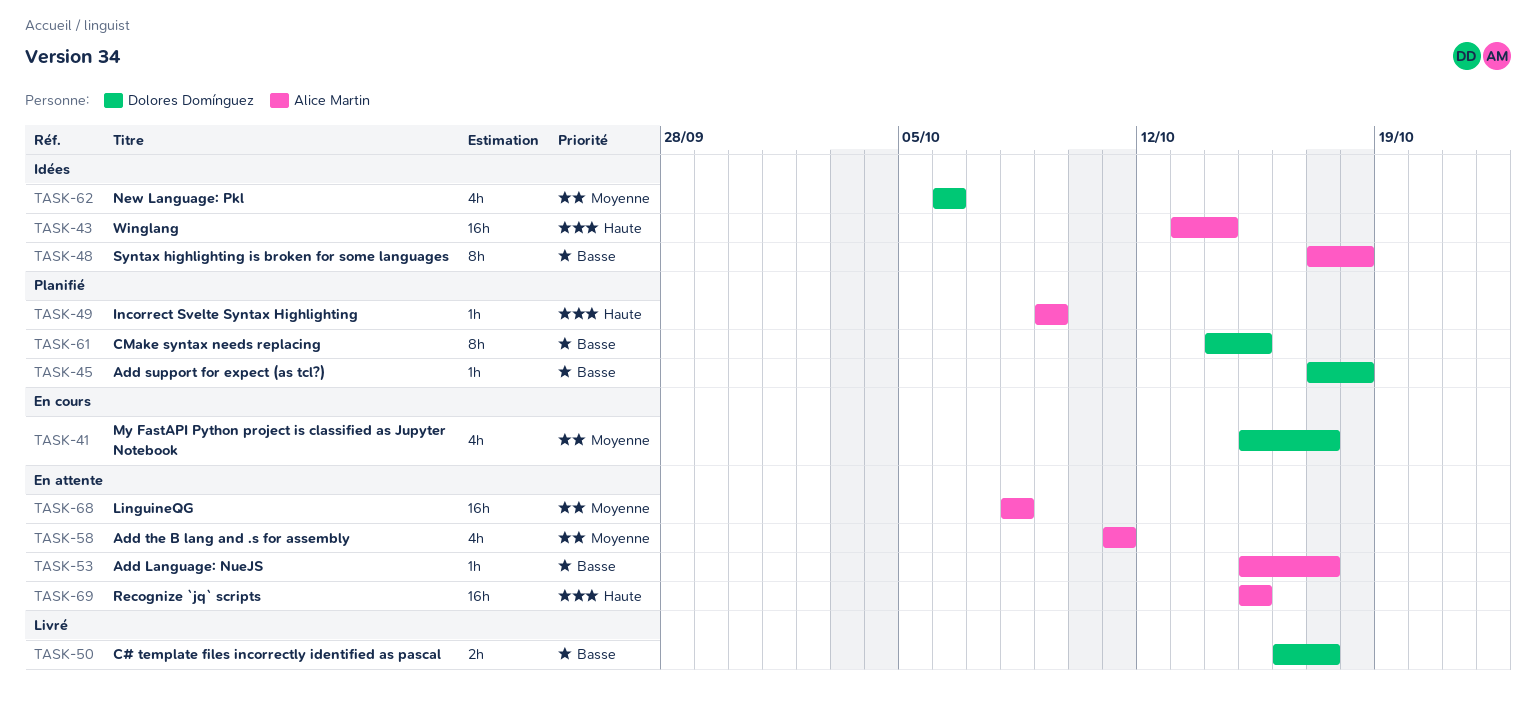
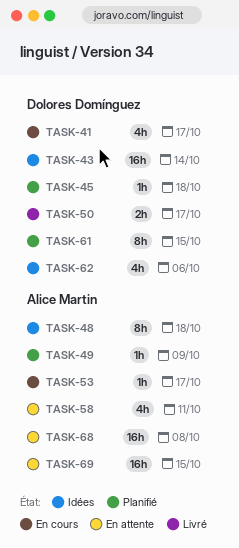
TASK-43, owner: Alice Martin -> Dolores Domínguez
TASK-53, status: En attente -> En cours

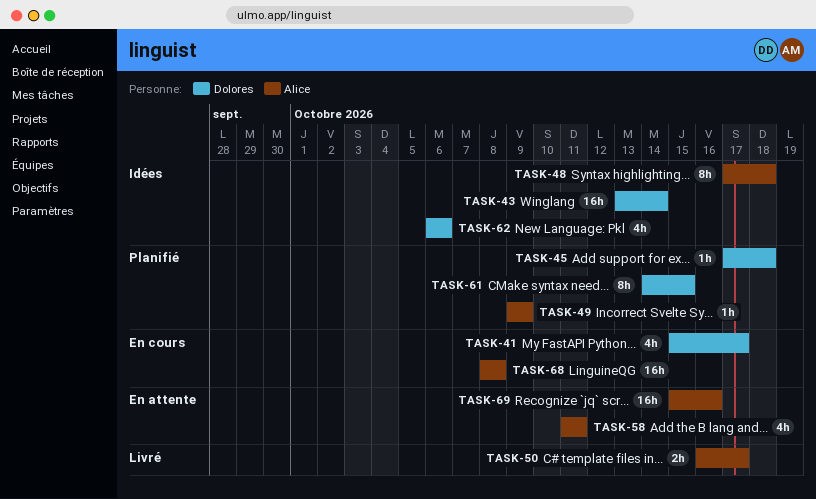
TASK-50, owner: Dolores Domínguez -> Alice Martin
TASK-53: present -> none
TASK-68, status: En attente -> En cours
TASK-69, due: Oct 15 -> Oct 16

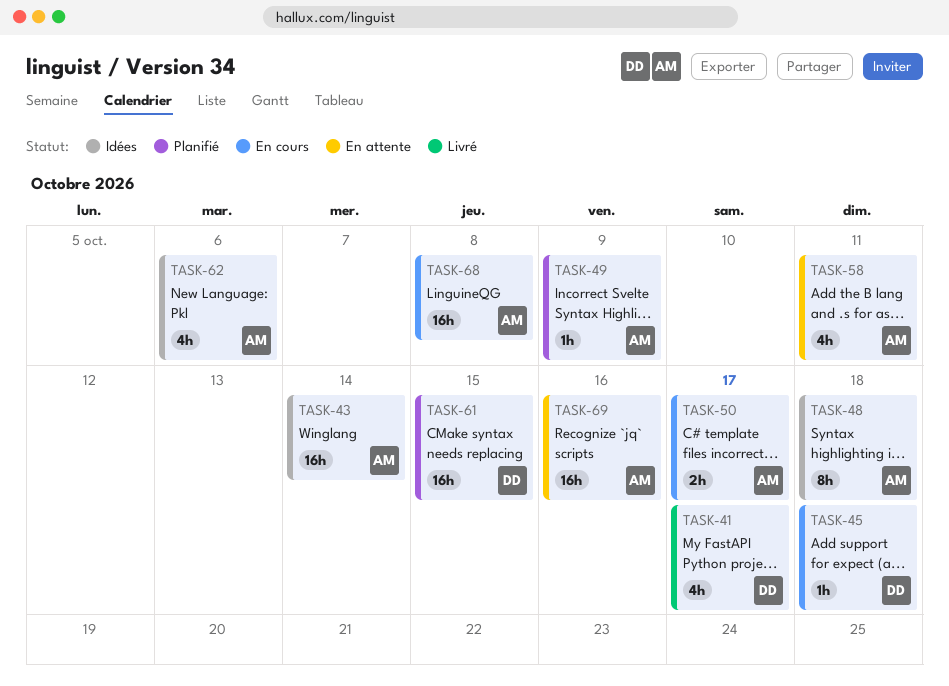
TASK-41, status: En cours -> Livré
TASK-43, owner: Dolores -> Alice
TASK-45, status: Planifié -> En cours
TASK-50, status: Livré -> En cours
TASK-61, estimate: 8h -> 16h
TASK-62, owner: Dolores -> Alice

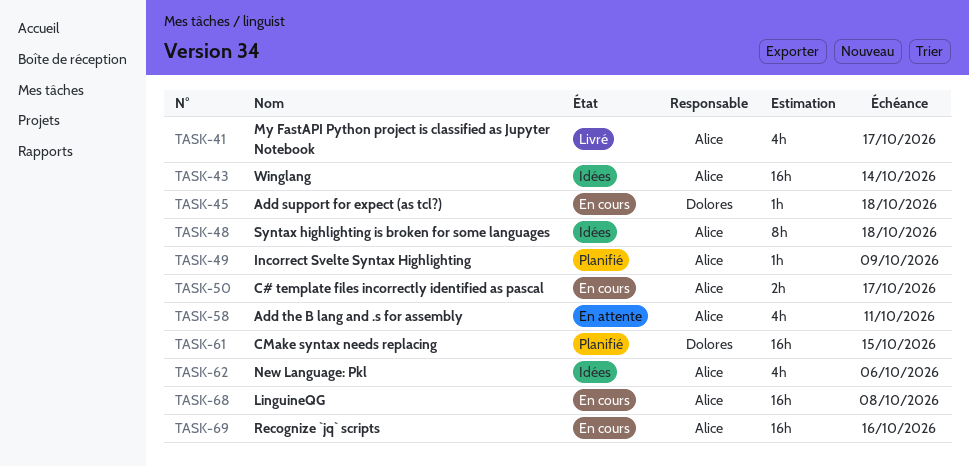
TASK-41, owner: Dolores -> Alice
TASK-69, status: En attente -> En cours

